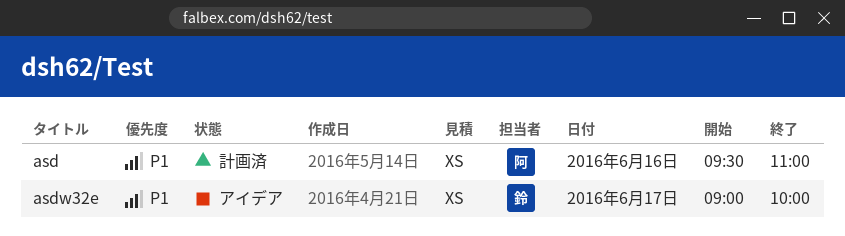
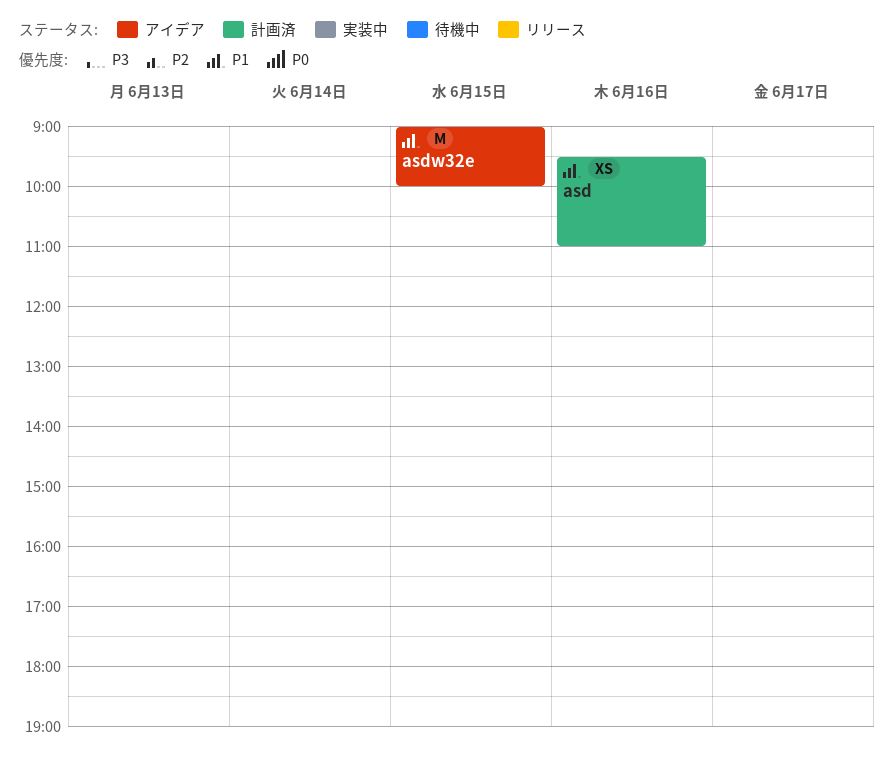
asdw32e, estimate: XS -> M
asdw32e, day: Jun 17 -> Jun 15

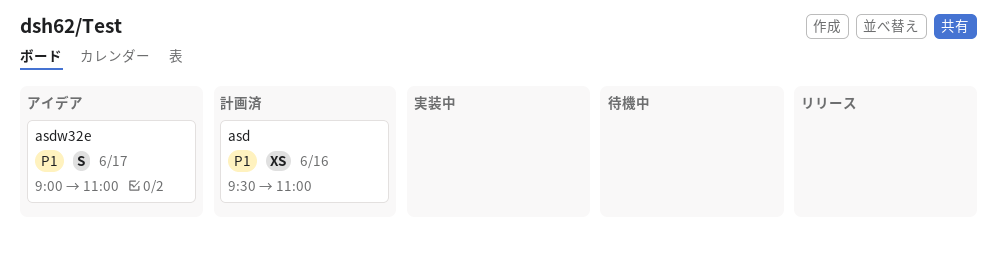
asdw32e, estimate: M -> S
asdw32e, day: Jun 15 -> Jun 17
asdw32e, ends: 10:00 -> 11:00

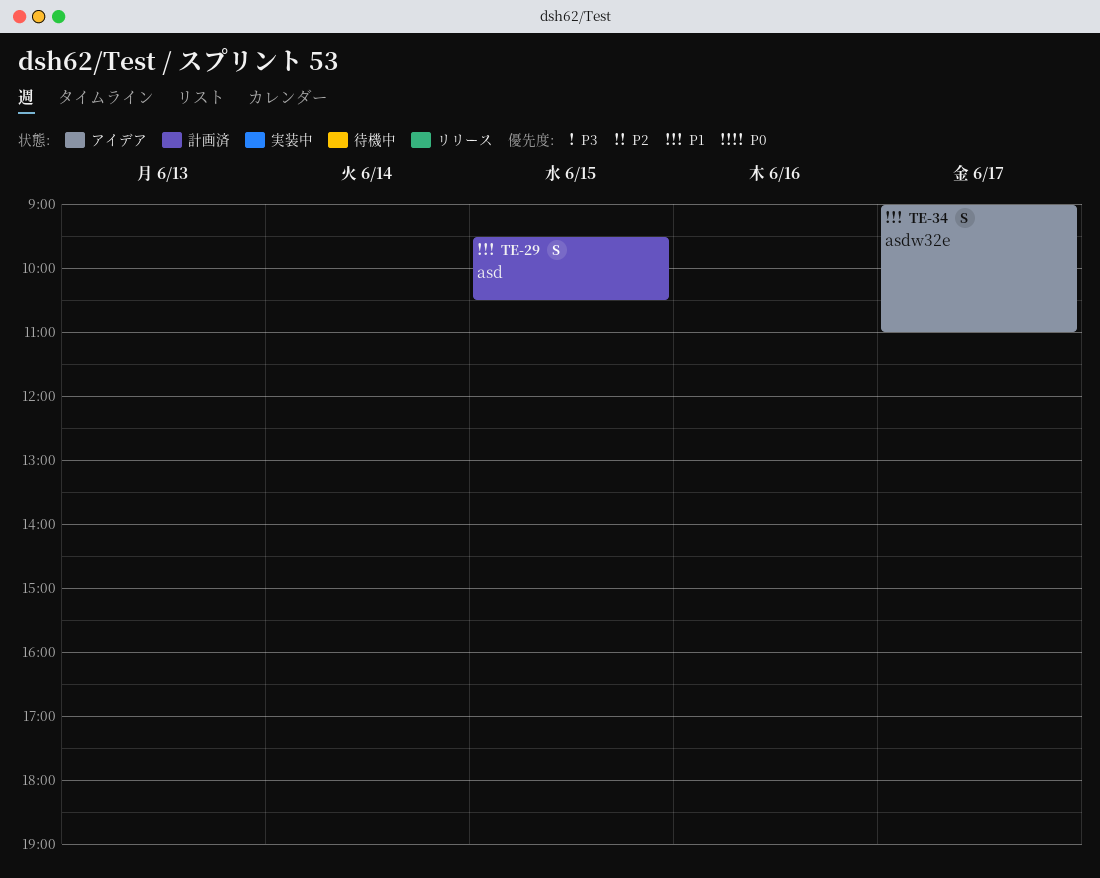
asd, estimate: XS -> S
asd, day: Jun 16 -> Jun 15
asd, ends: 11:00 -> 10:30

